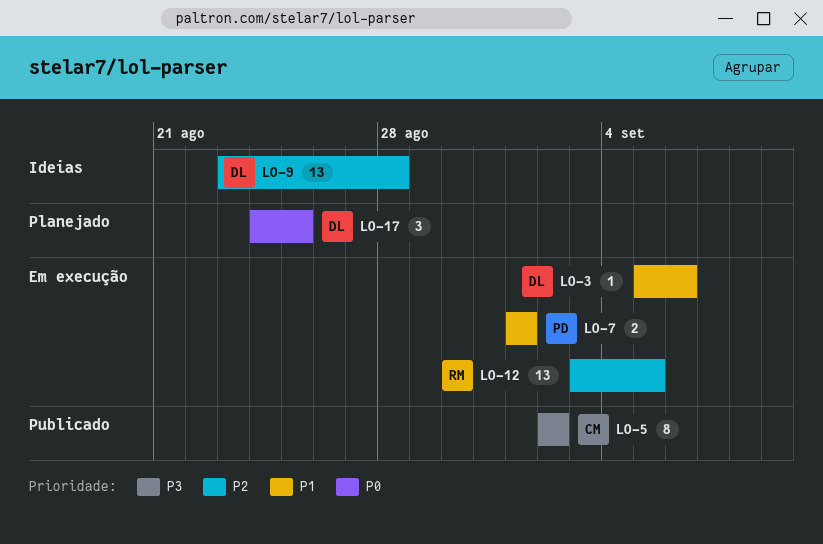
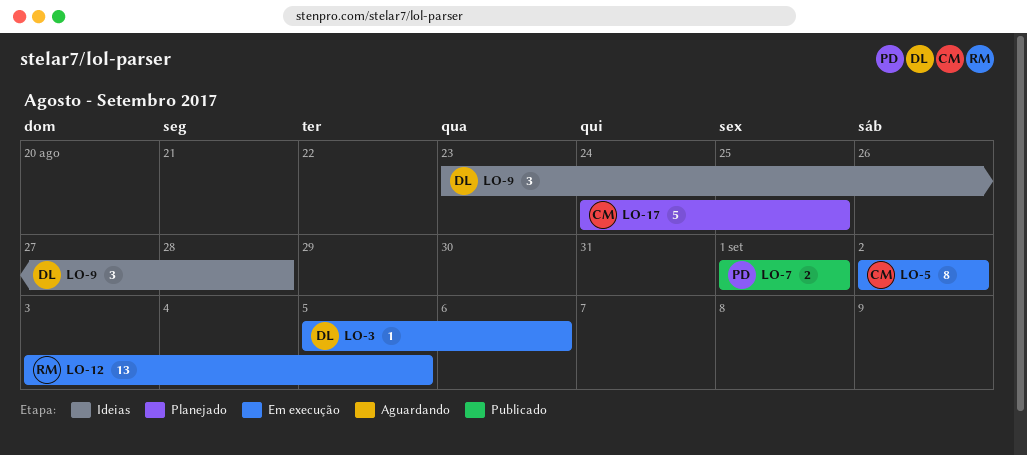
LO-5, status: Publicado -> Em execução
LO-7, status: Em execução -> Publicado
LO-9, estimate: 13 -> 3
LO-17, owner: DL -> CM
LO-17, estimate: 3 -> 5

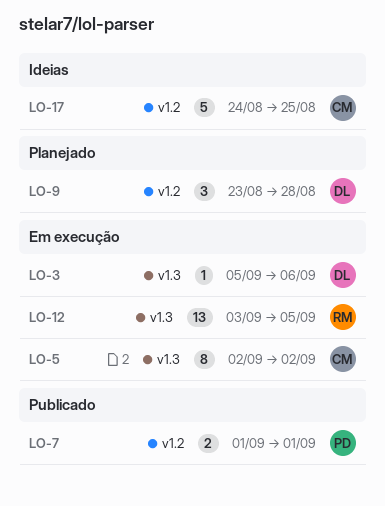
LO-9, status: Ideias -> Planejado
LO-17, status: Planejado -> Ideias

